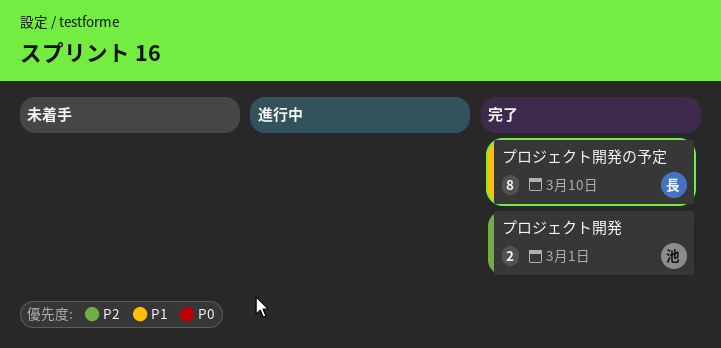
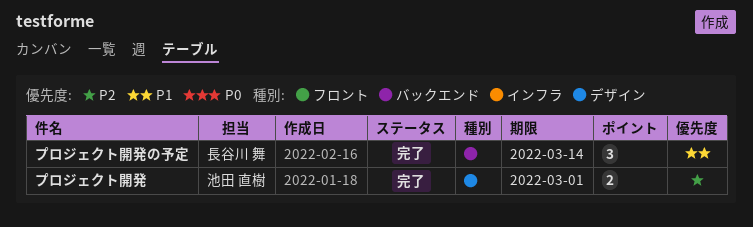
プロジェクト開発の予定, estimate: 8 -> 3
プロジェクト開発の予定, due: Mar 10 -> Mar 14

